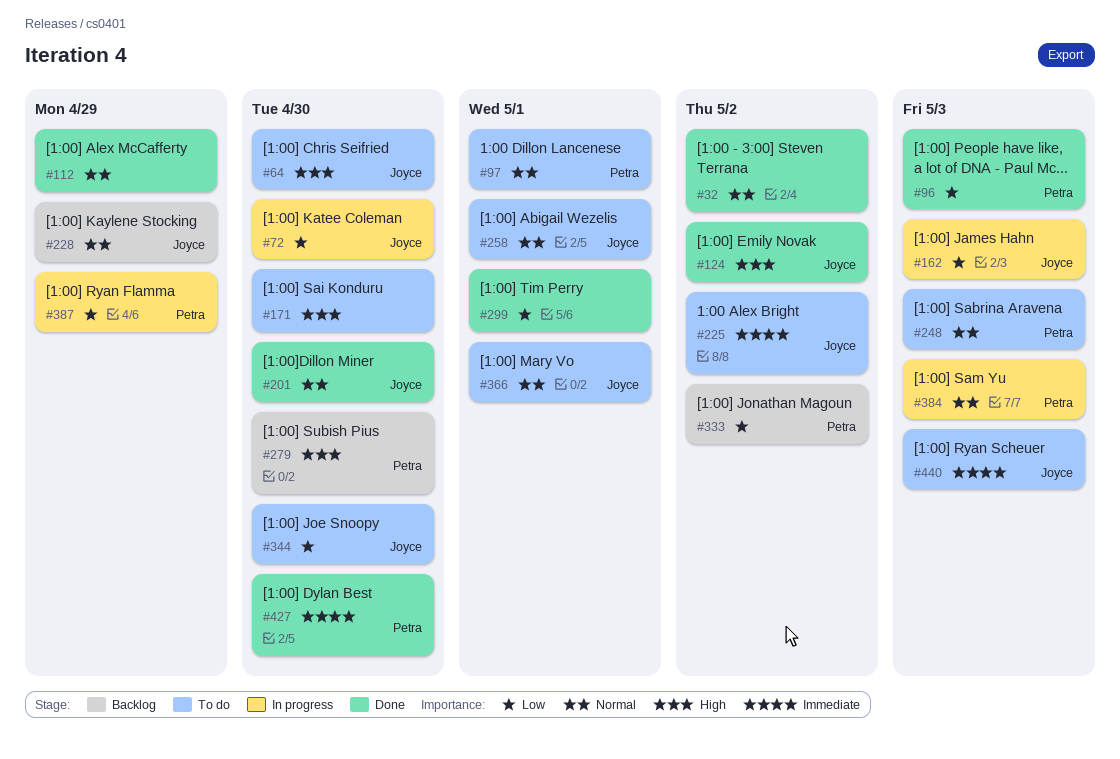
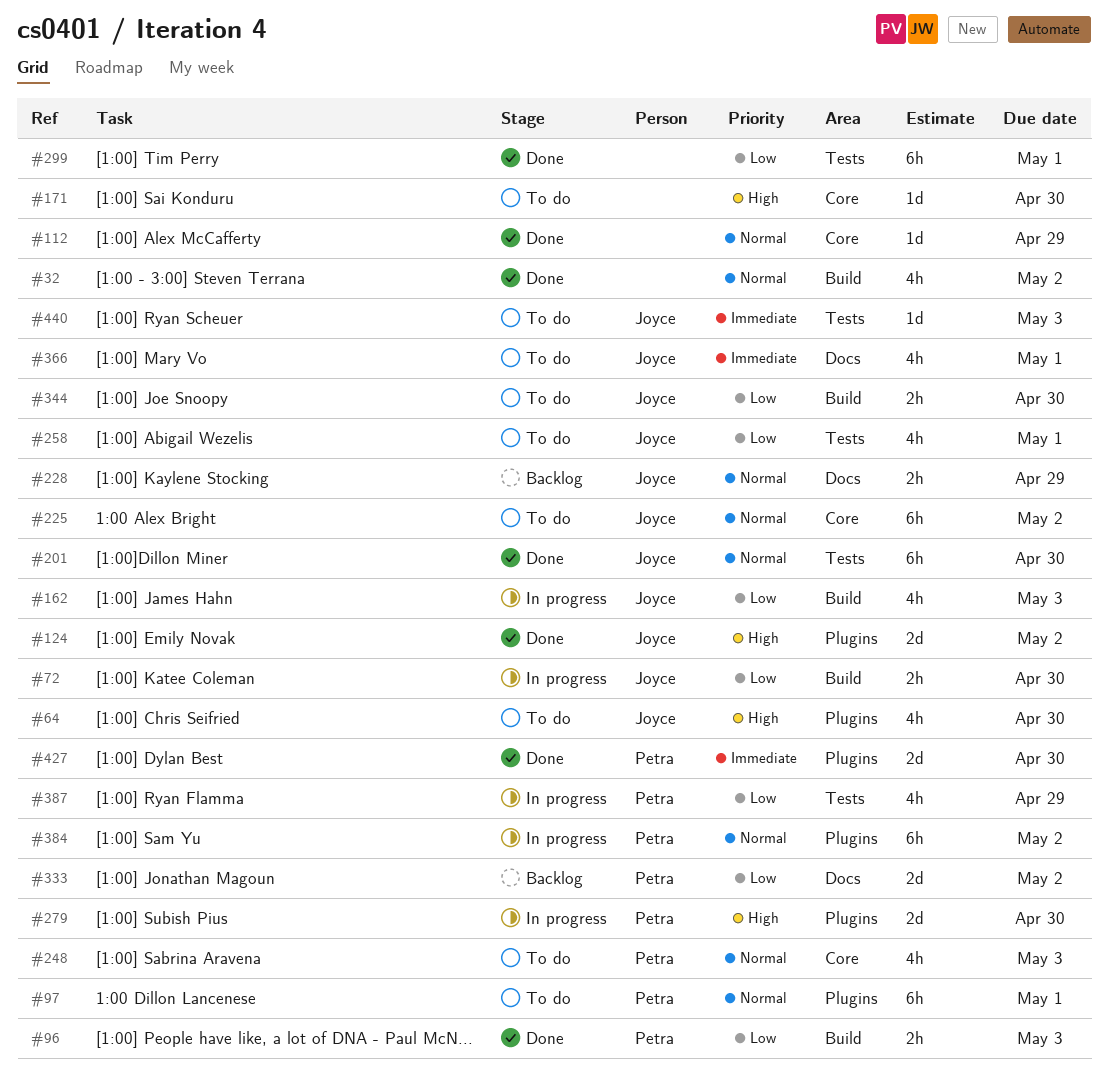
#225, priority: Immediate -> Normal
#258, priority: Normal -> Low
#279, status: Backlog -> In progress
#366, priority: Normal -> Immediate
#384, due: May 3 -> May 2

